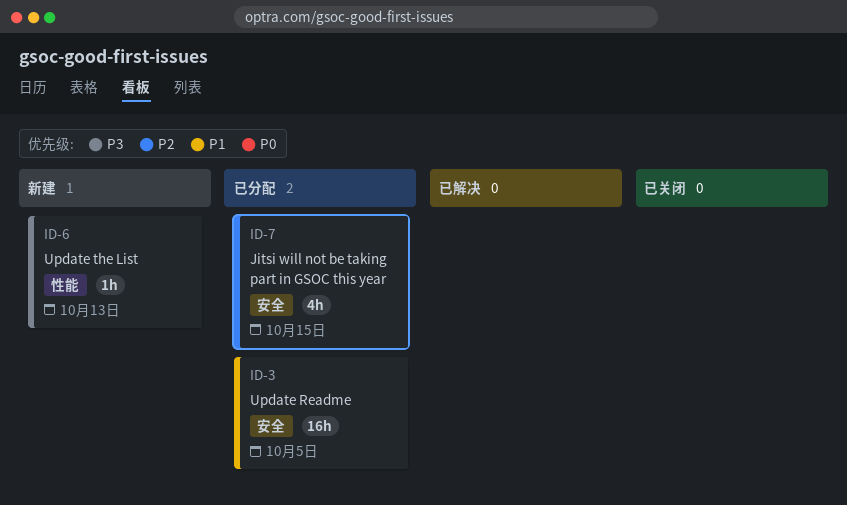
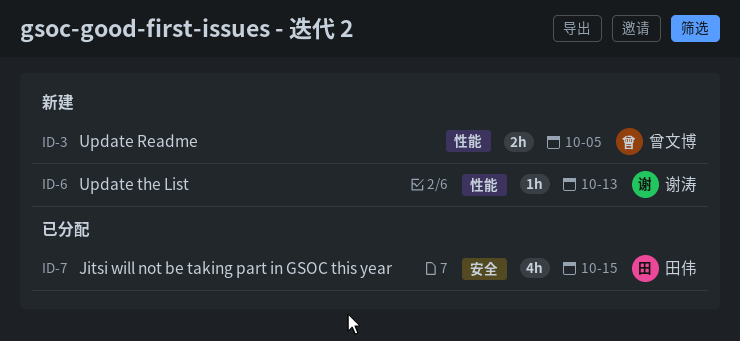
ID-3, status: 已分配 -> 新建
ID-3, label: 安全 -> 性能
ID-3, estimate: 16h -> 2h

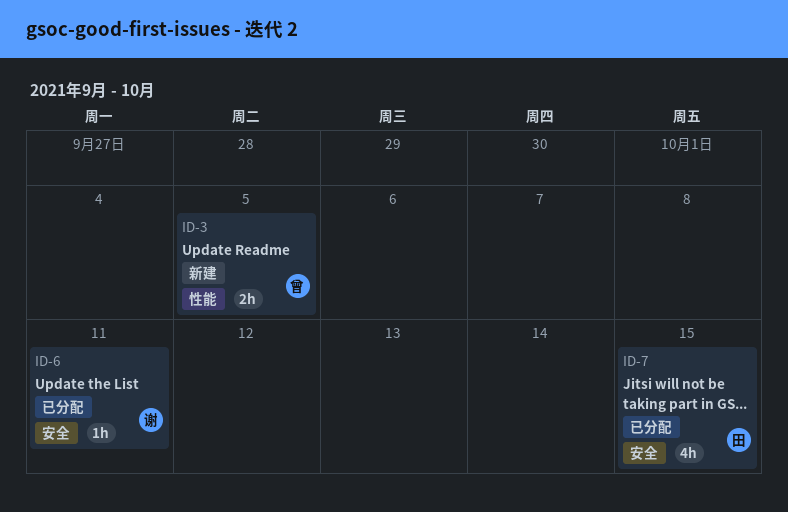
ID-6, status: 新建 -> 已分配
ID-6, label: 性能 -> 安全
ID-6, due: Oct 13 -> Oct 11

